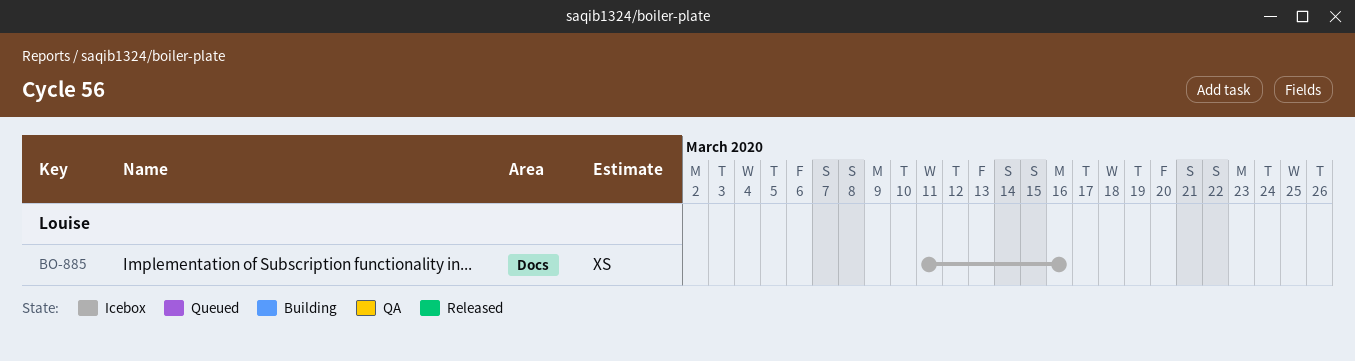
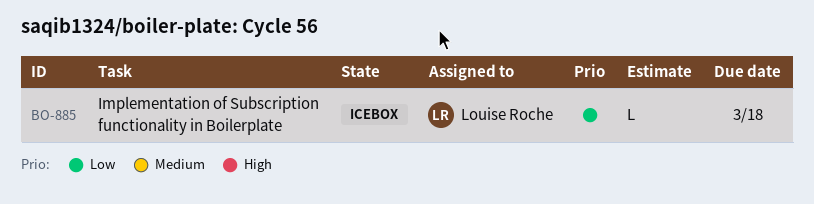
BO-885, estimate: XS -> L
BO-885, due: Mar 16 -> Mar 18

